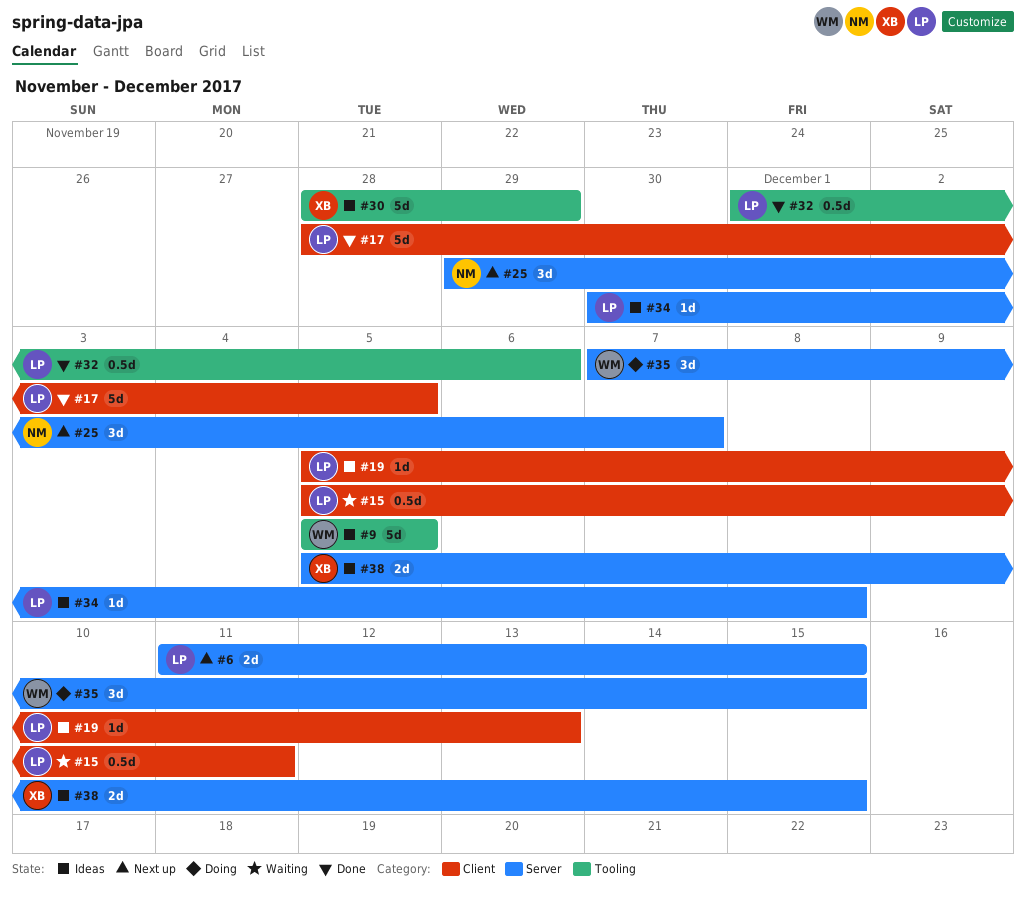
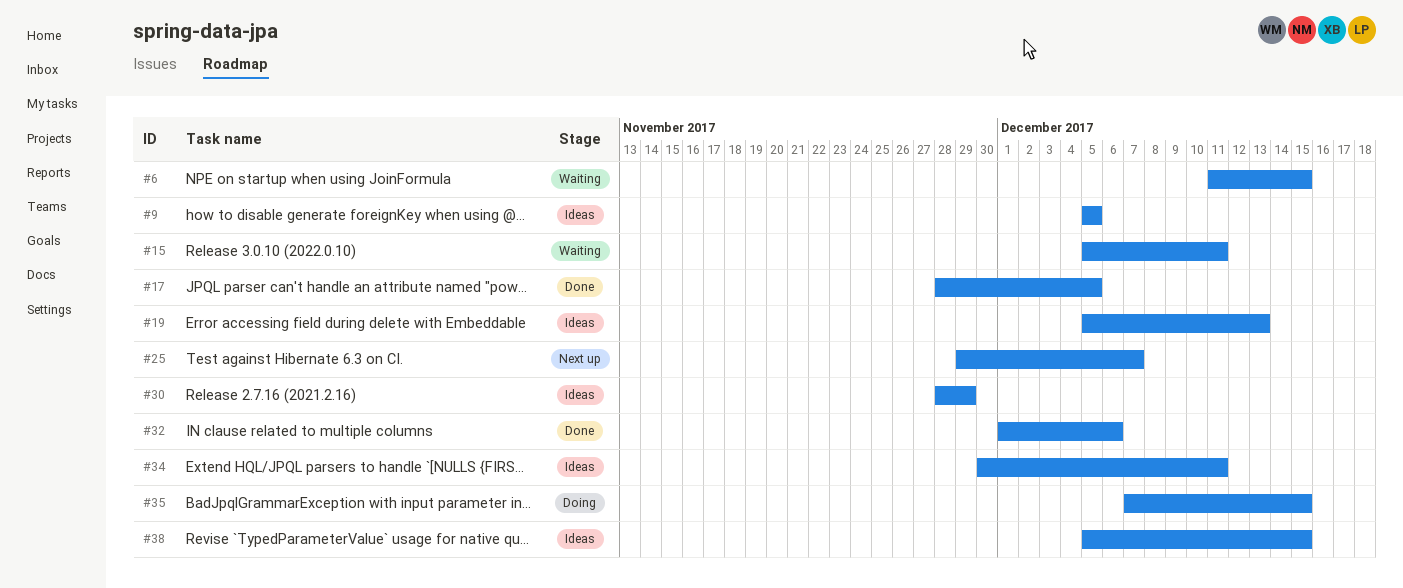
#6, status: Next up -> Waiting
#34, due: Dec 8 -> Dec 11

